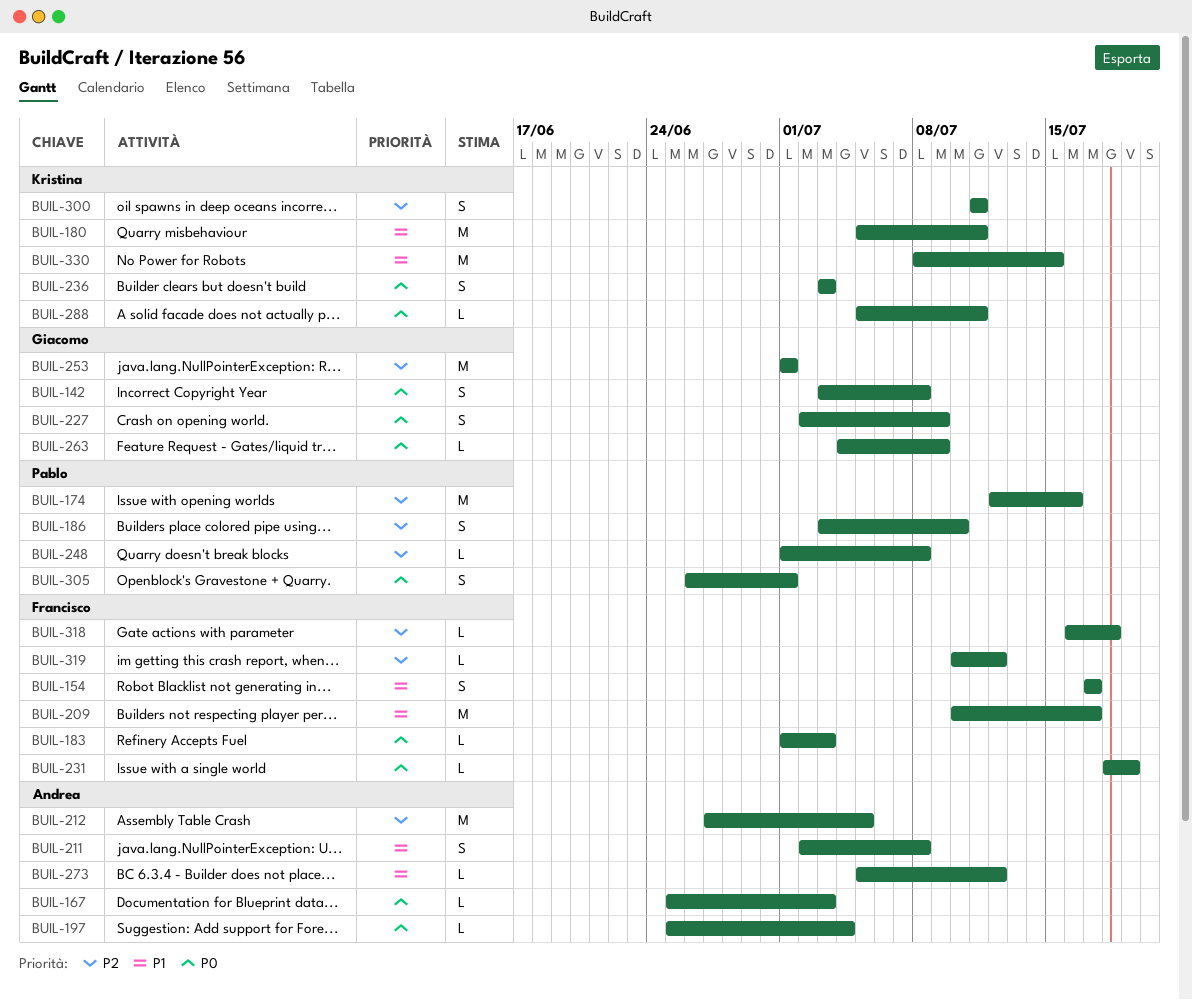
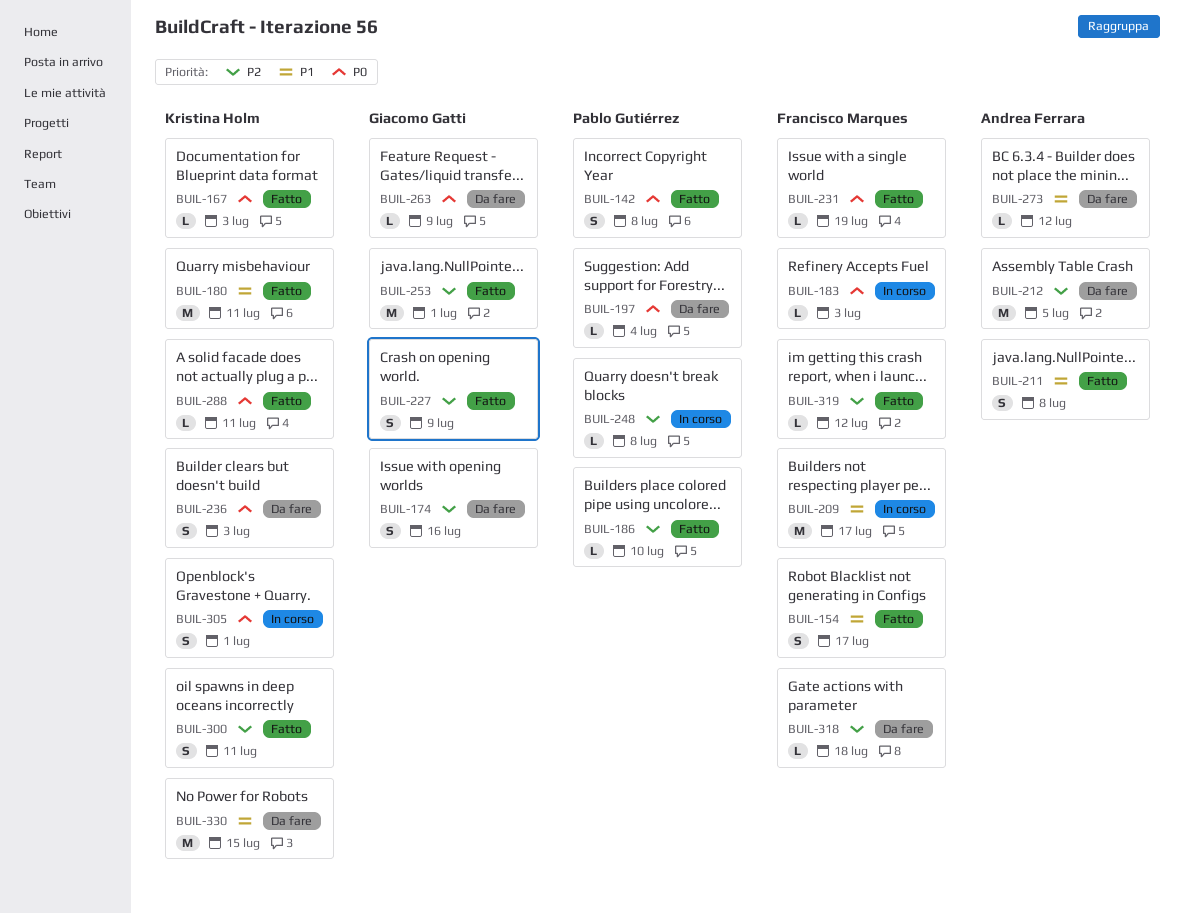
BUIL-142, owner: Giacomo Gatti -> Pablo Gutiérrez
BUIL-167, owner: Andrea Ferrara -> Kristina Holm
BUIL-174, owner: Pablo Gutiérrez -> Giacomo Gatti
BUIL-174, estimate: M -> S
BUIL-186, estimate: S -> L
BUIL-197, owner: Andrea Ferrara -> Pablo Gutiérrez
BUIL-227, priority: P0 -> P2
BUIL-305, owner: Pablo Gutiérrez -> Kristina Holm

